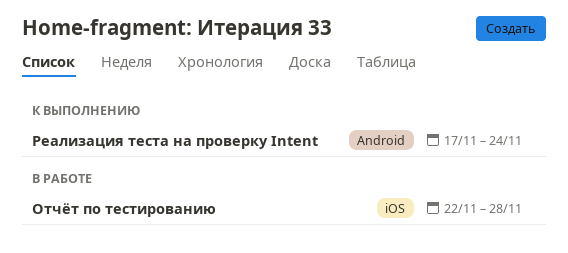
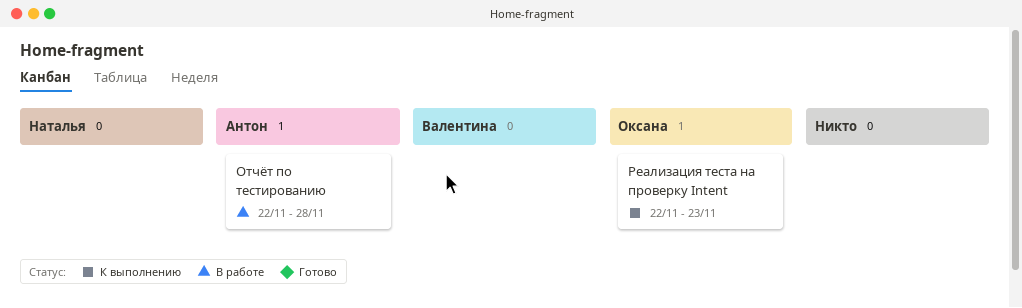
Реализация теста на проверку Intent, start: Nov 17 -> Nov 22
Реализация теста на проверку Intent, due: Nov 24 -> Nov 23

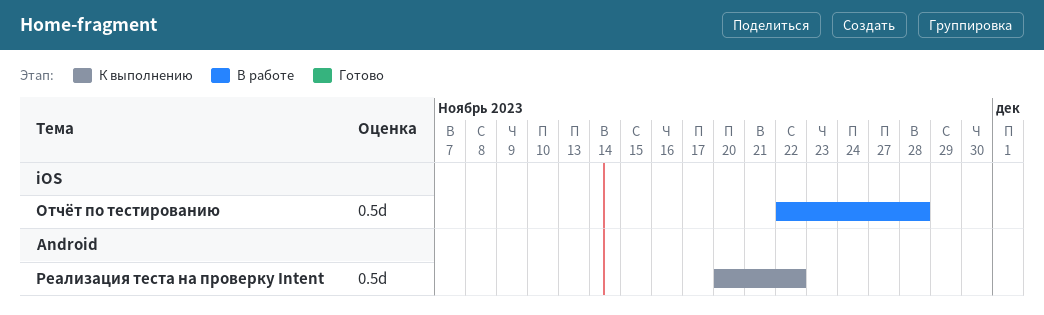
Реализация теста на проверку Intent, start: Nov 22 -> Nov 20
Реализация теста на проверку Intent, due: Nov 23 -> Nov 22

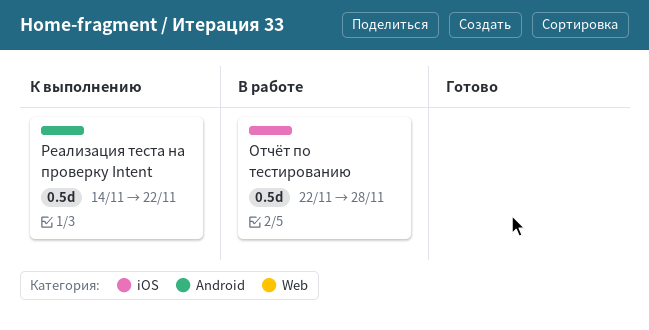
Реализация теста на проверку Intent, start: Nov 20 -> Nov 14

